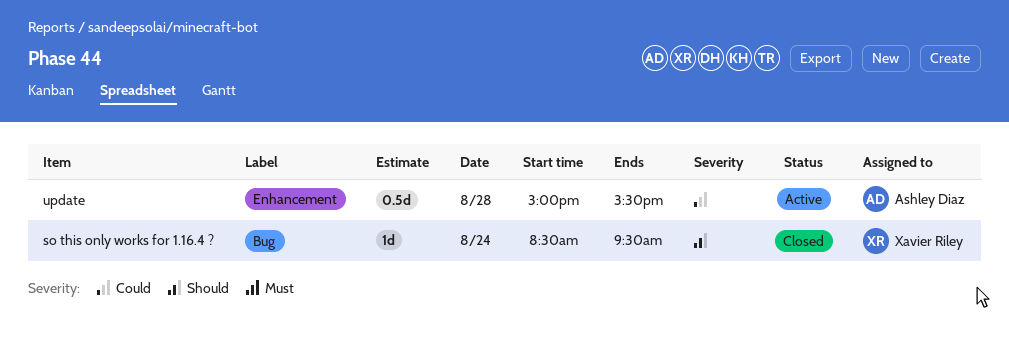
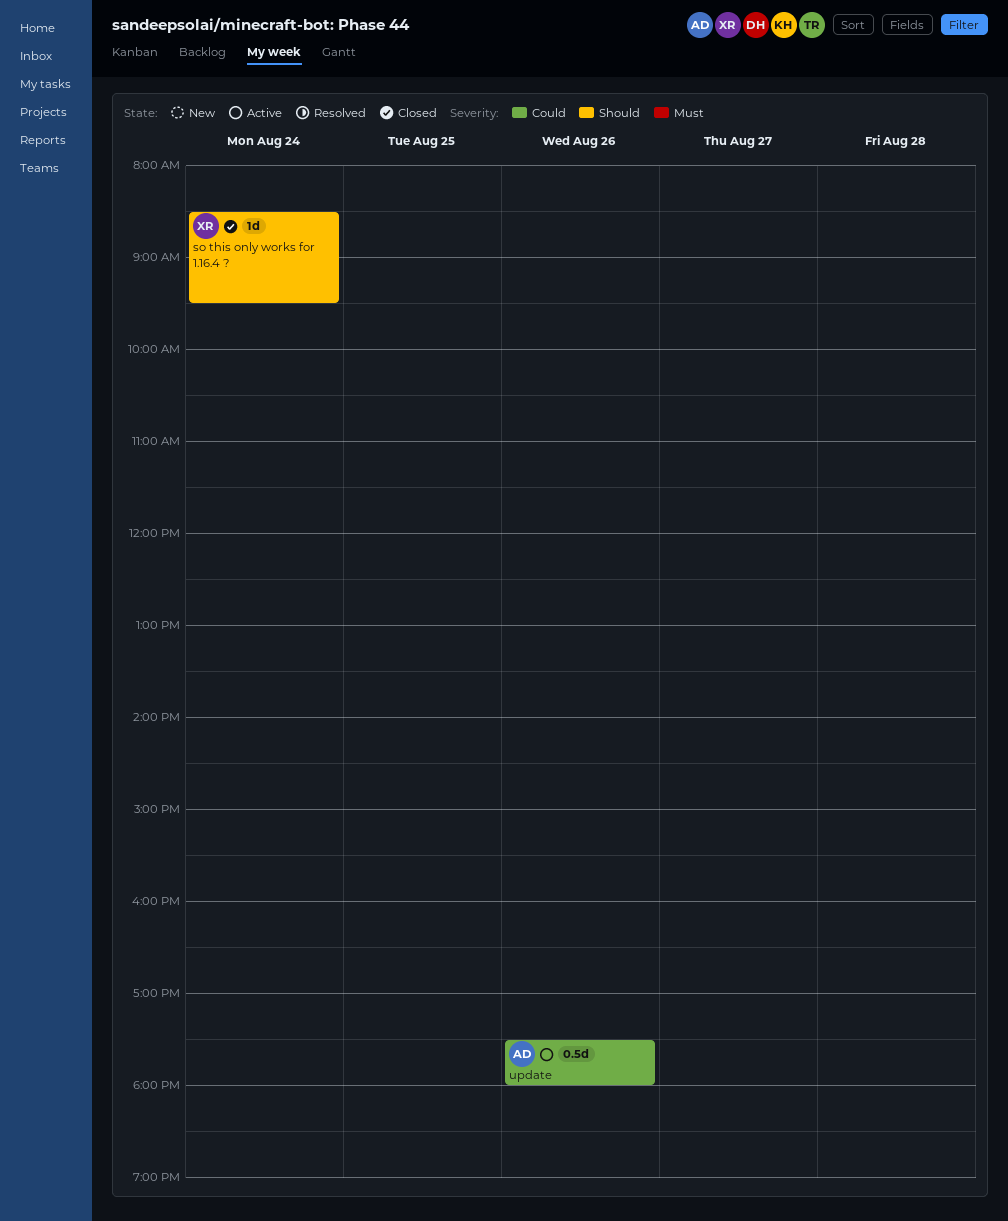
update, day: Aug 28 -> Aug 26
update, begins: 15:00 -> 17:30
update, ends: 15:30 -> 18:00

